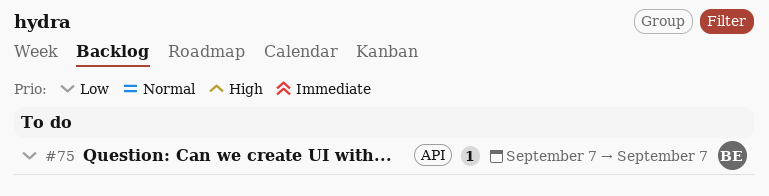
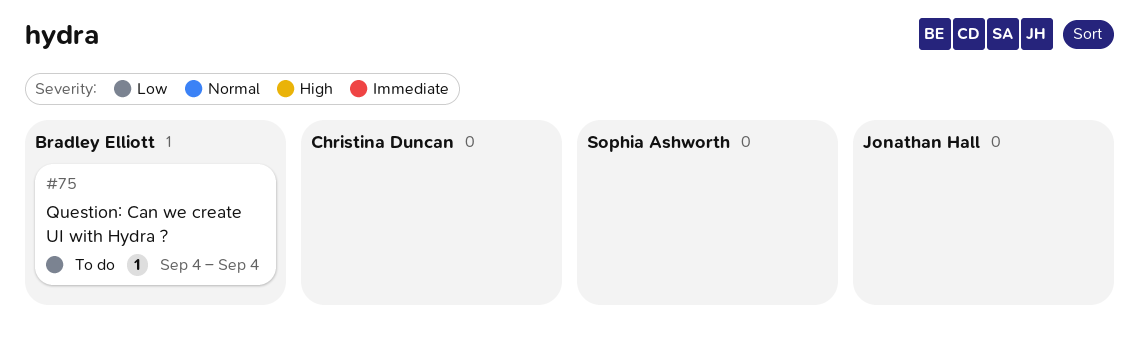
#75, start: Sep 7 -> Sep 4
#75, due: Sep 7 -> Sep 4

